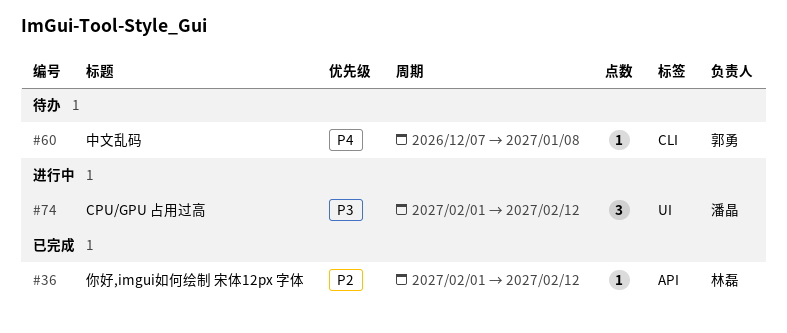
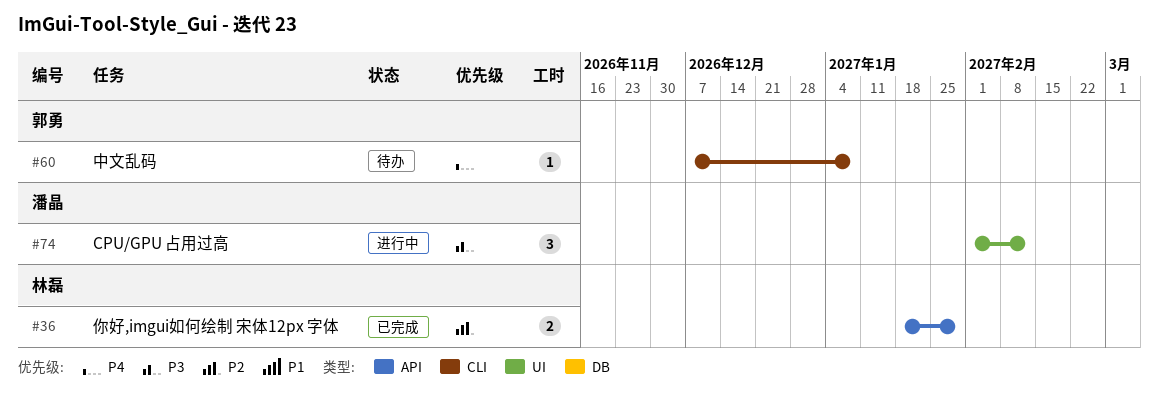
#36, estimate: 1 -> 2
#36, start: Feb 1 -> Jan 18
#36, due: Feb 12 -> Jan 29

